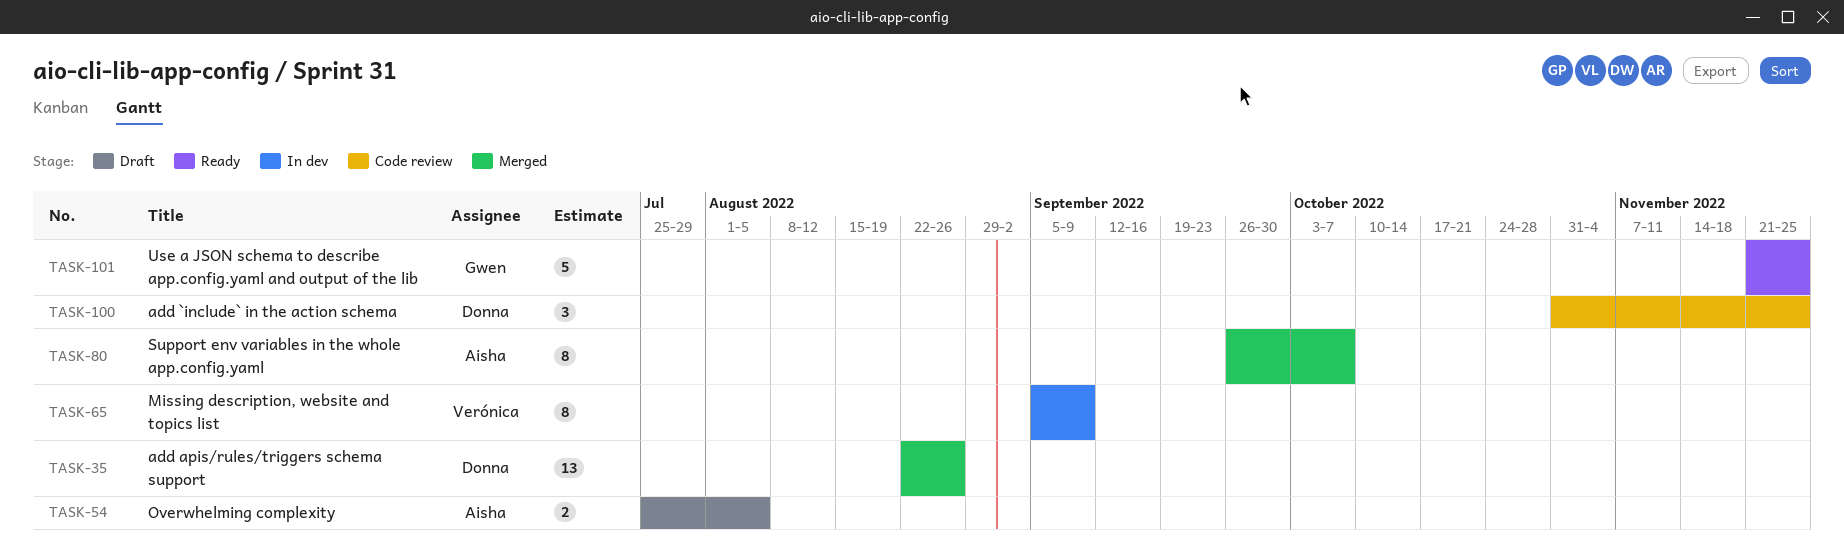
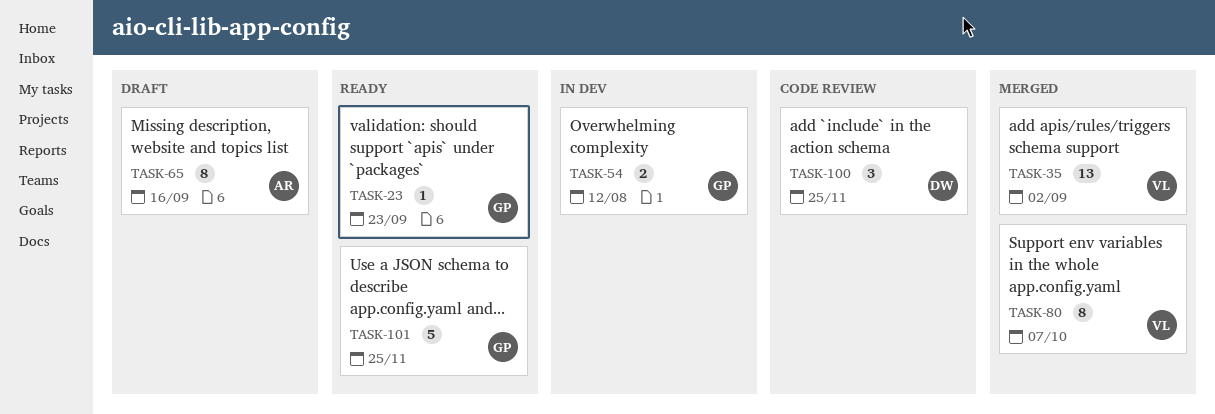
TASK-23: none -> present
TASK-35, owner: Donna -> Verónica
TASK-35, due: Aug 26 -> Sep 2
TASK-54, status: Draft -> In dev
TASK-54, owner: Aisha -> Gwen
TASK-54, due: Aug 5 -> Aug 12
TASK-65, status: In dev -> Draft
TASK-65, owner: Verónica -> Aisha
TASK-65, due: Sep 9 -> Sep 16
TASK-80, owner: Aisha -> Verónica

